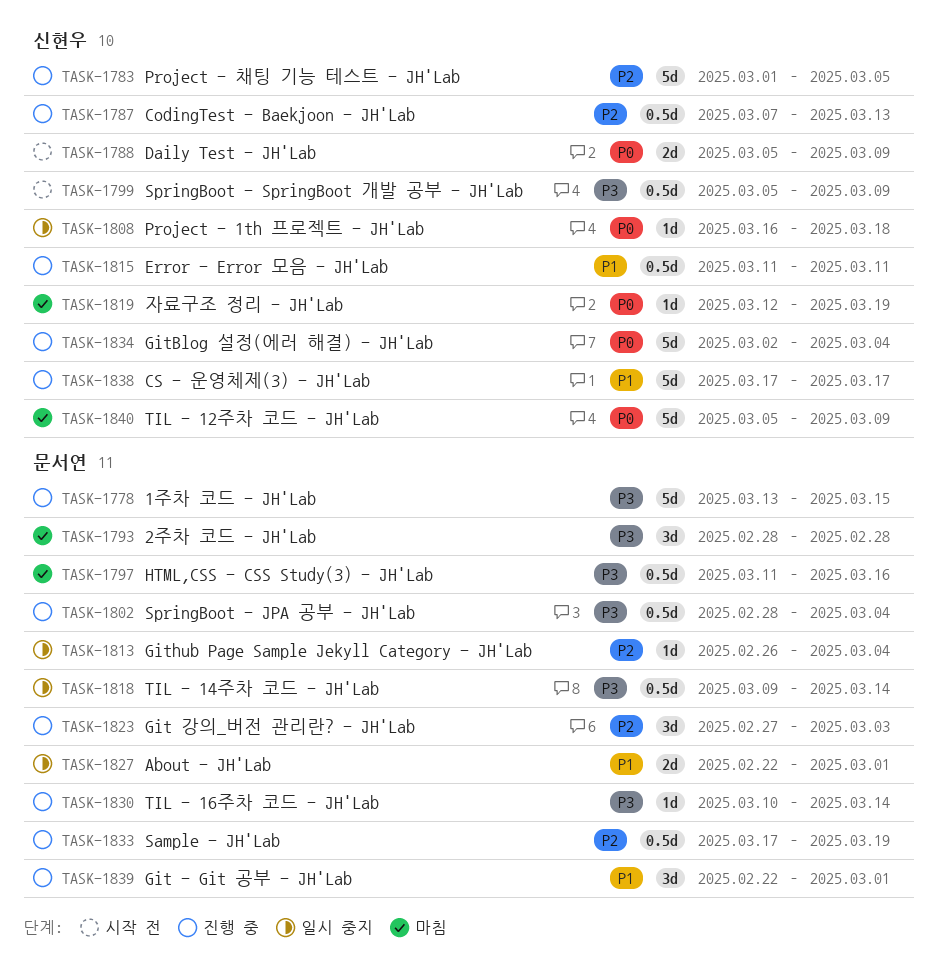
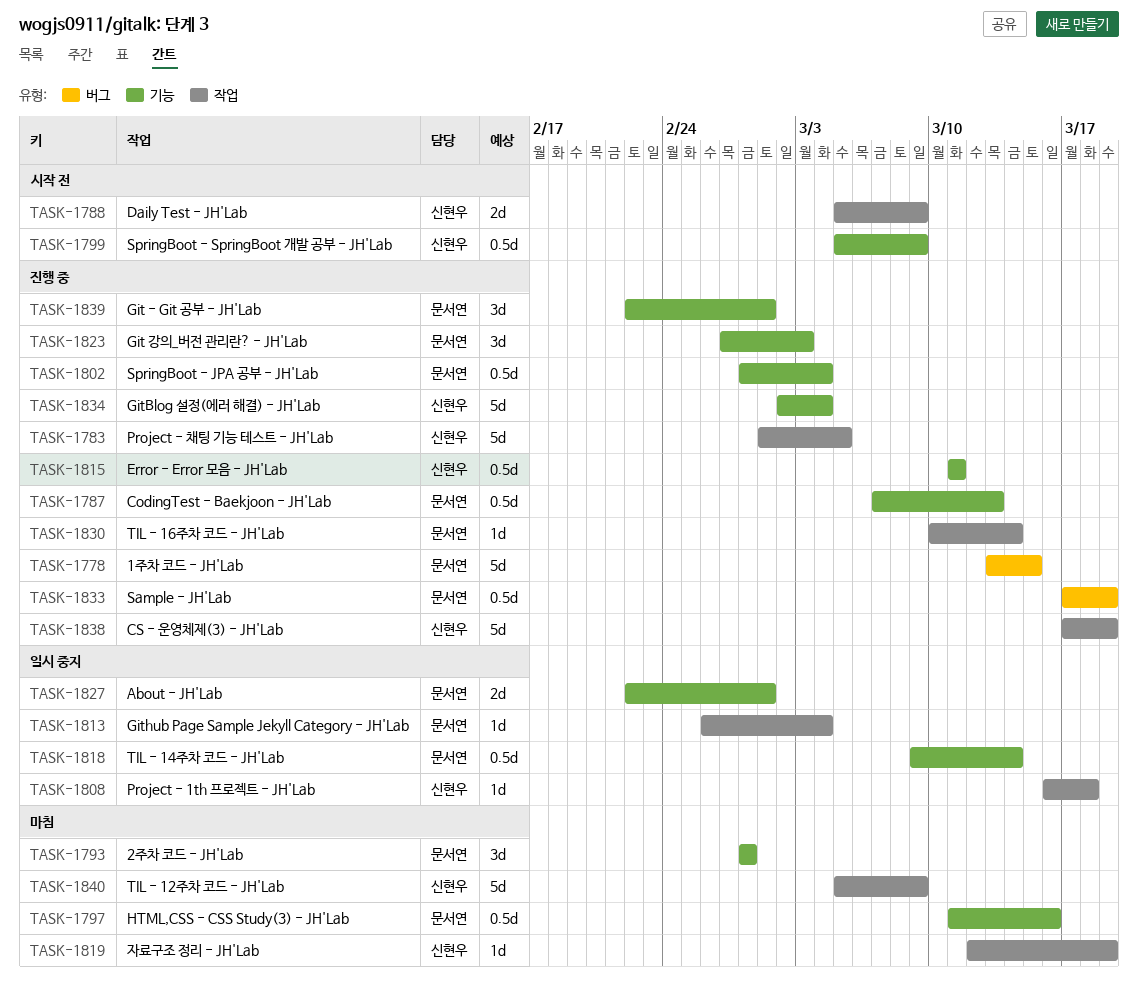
TASK-1787, owner: 신현우 -> 문서연
TASK-1838, due: Mar 17 -> Mar 19

